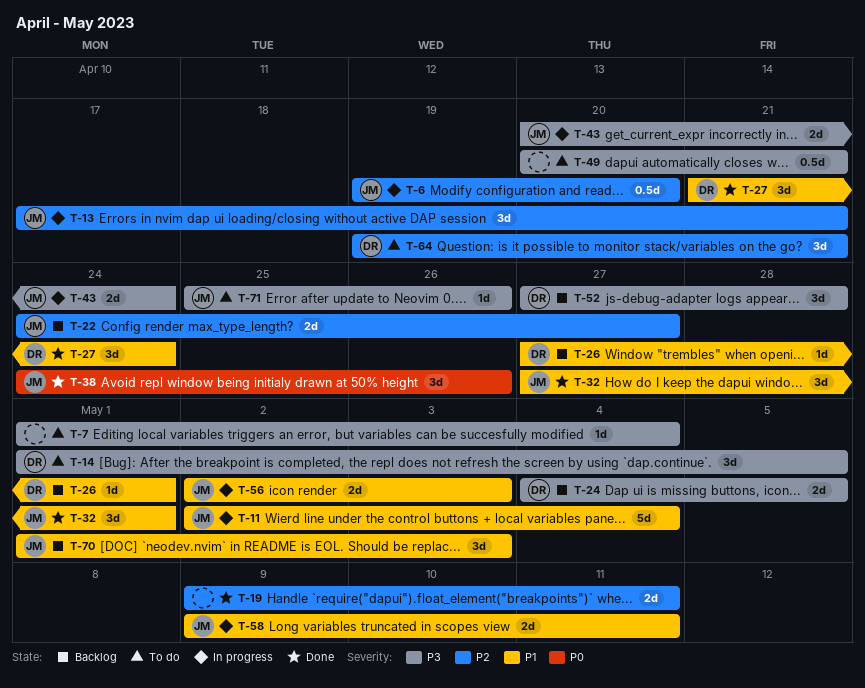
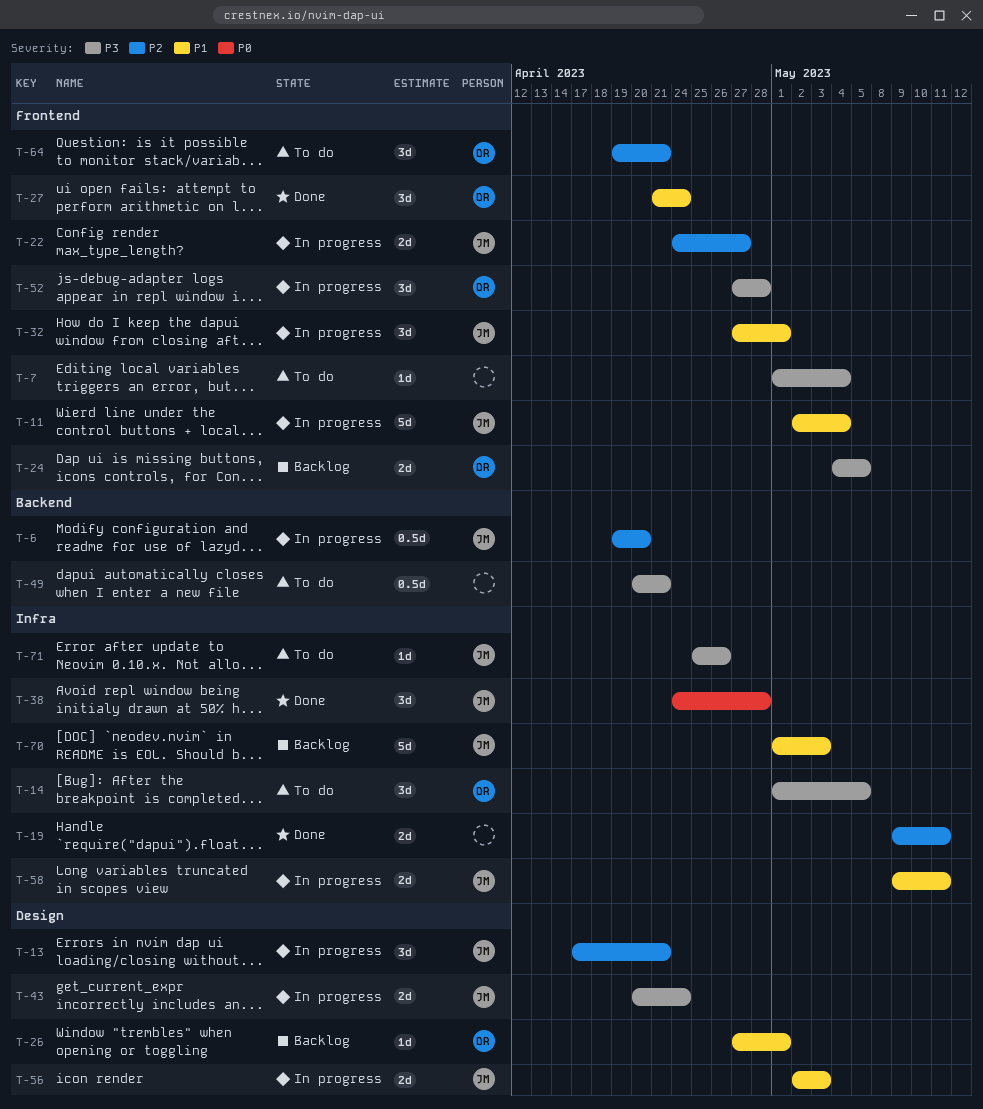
T-22, status: Backlog -> In progress
T-32, status: Done -> In progress
T-38, due: Apr 26 -> Apr 28
T-52, status: Backlog -> In progress
T-70, estimate: 3d -> 5d

